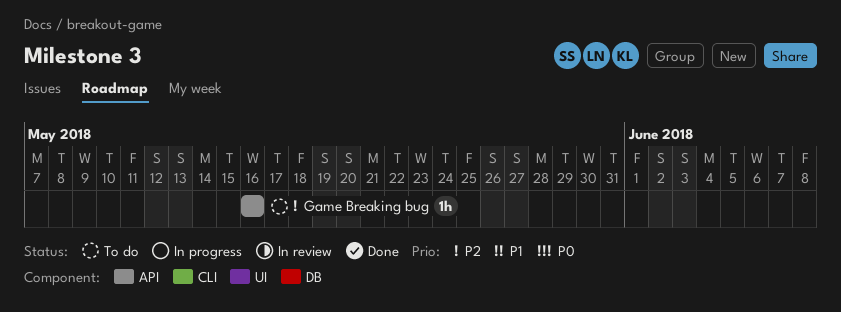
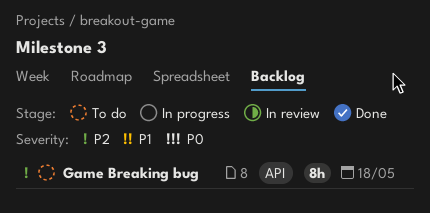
Game Breaking bug, estimate: 1h -> 8h
Game Breaking bug, due: May 16 -> May 18

